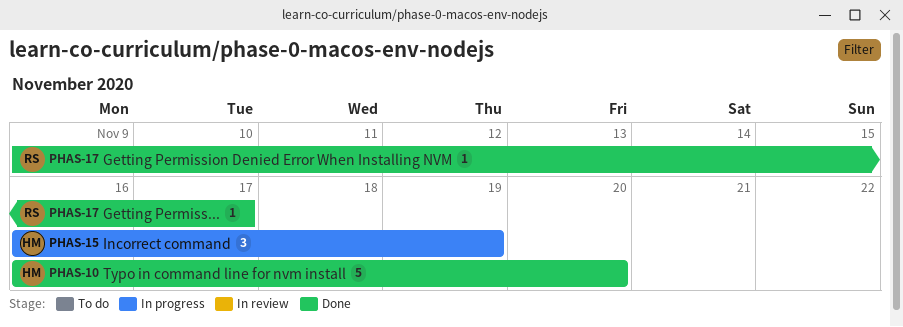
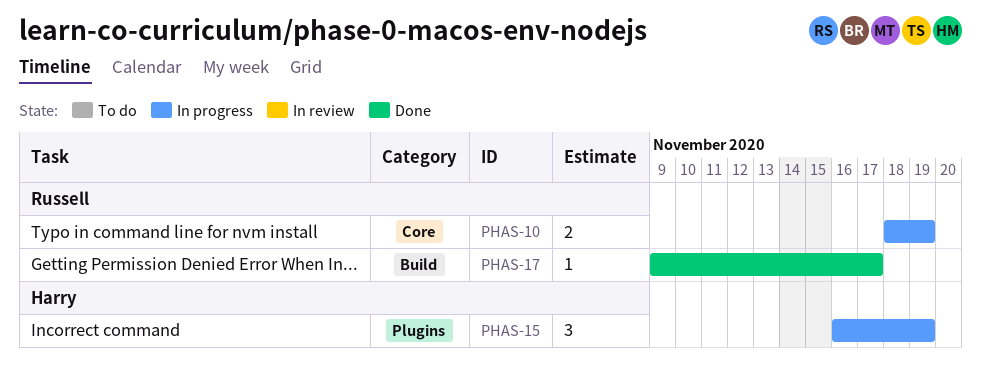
PHAS-10, status: Done -> In progress
PHAS-10, owner: Harry -> Russell
PHAS-10, estimate: 5 -> 2
PHAS-10, start: Nov 16 -> Nov 18
PHAS-10, due: Nov 20 -> Nov 19

